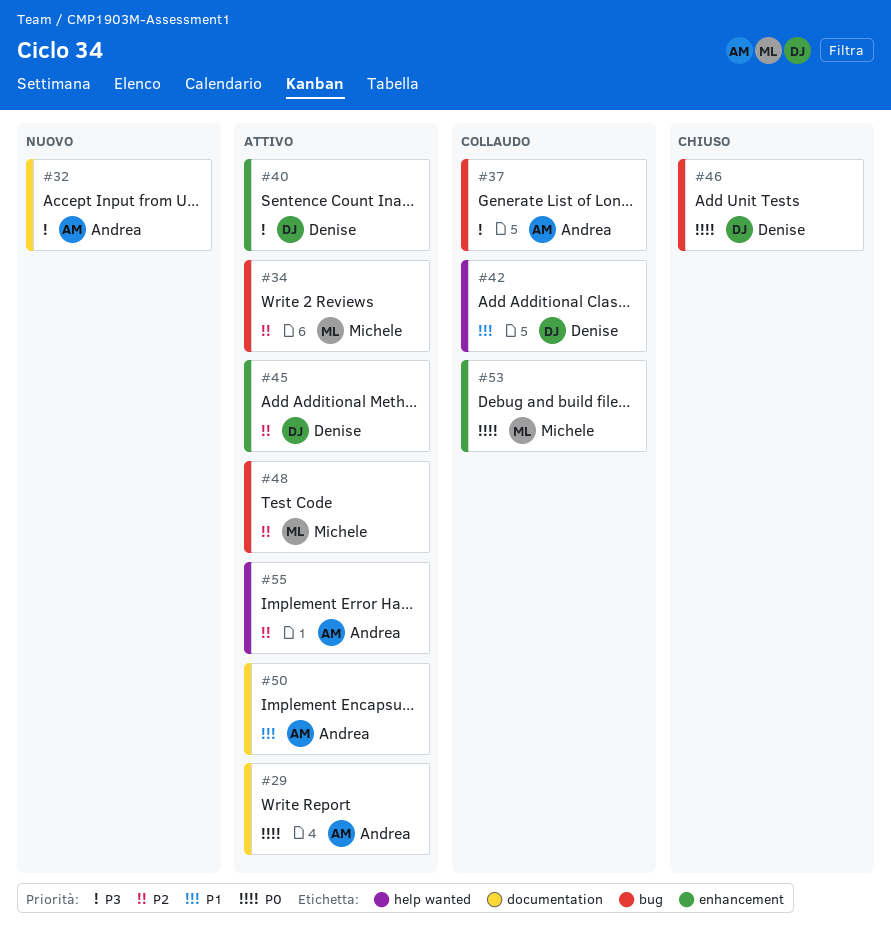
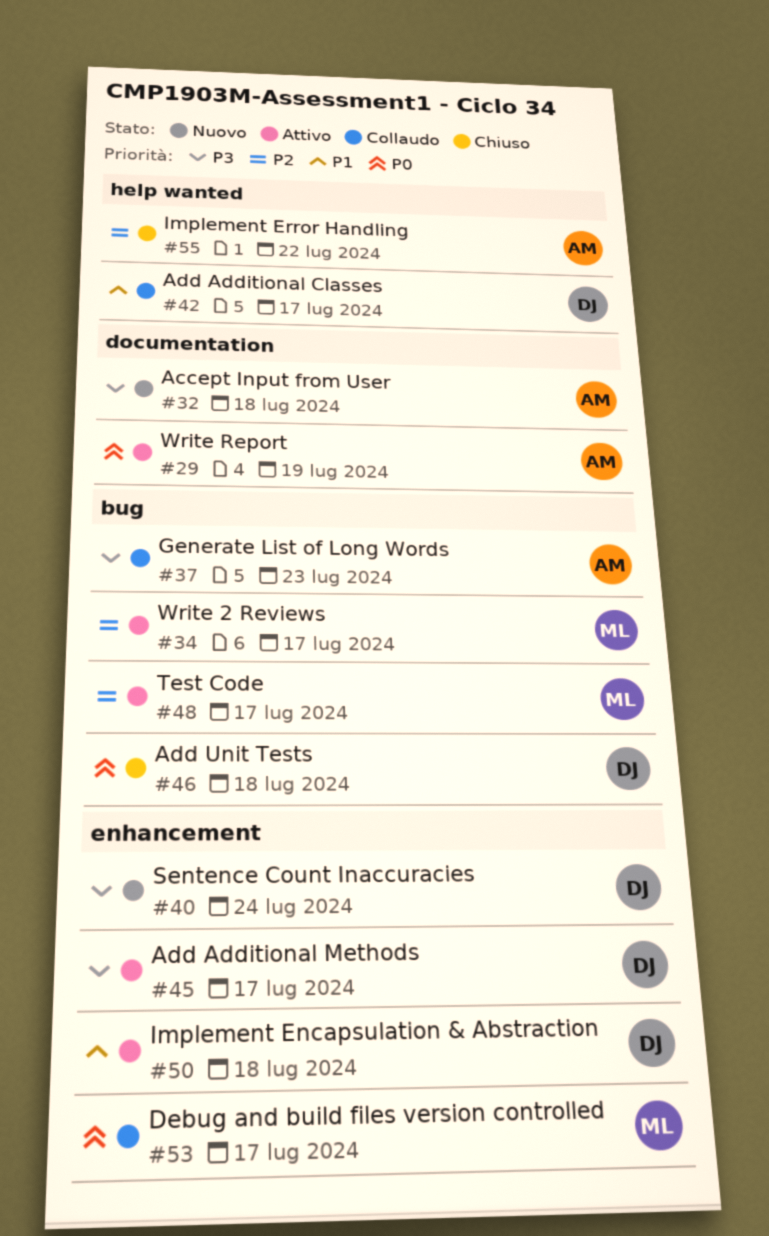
#40, status: Attivo -> Nuovo
#45, priority: P2 -> P3
#50, owner: Andrea -> Denise
#50, label: documentation -> enhancement
#55, status: Attivo -> Chiuso

